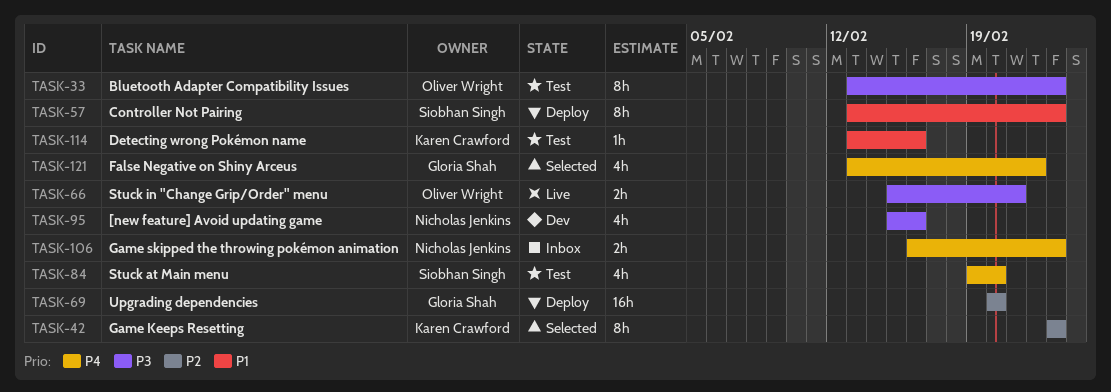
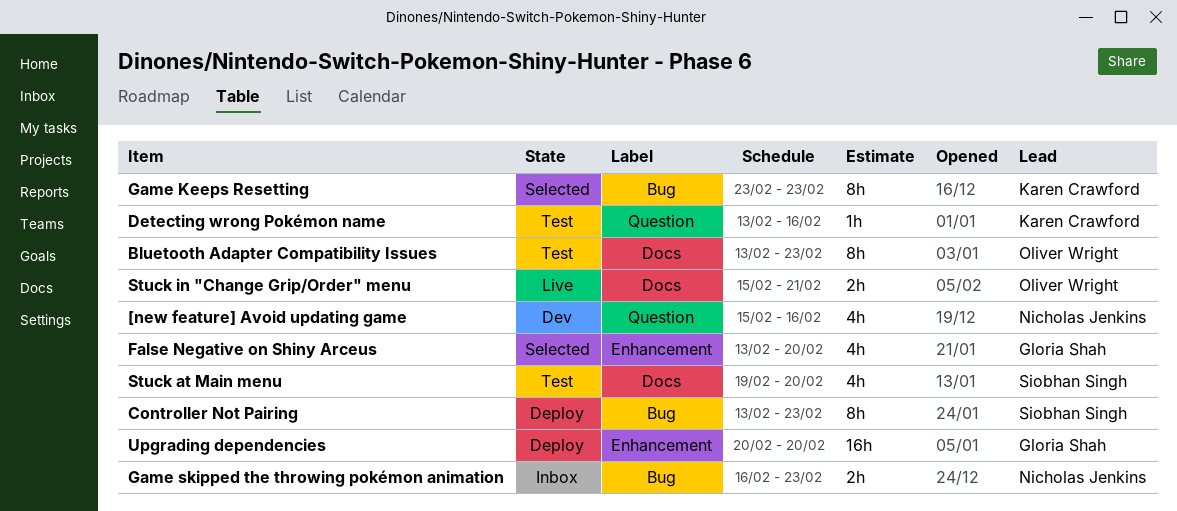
False Negative on Shiny Arceus, due: Feb 22 -> Feb 20

